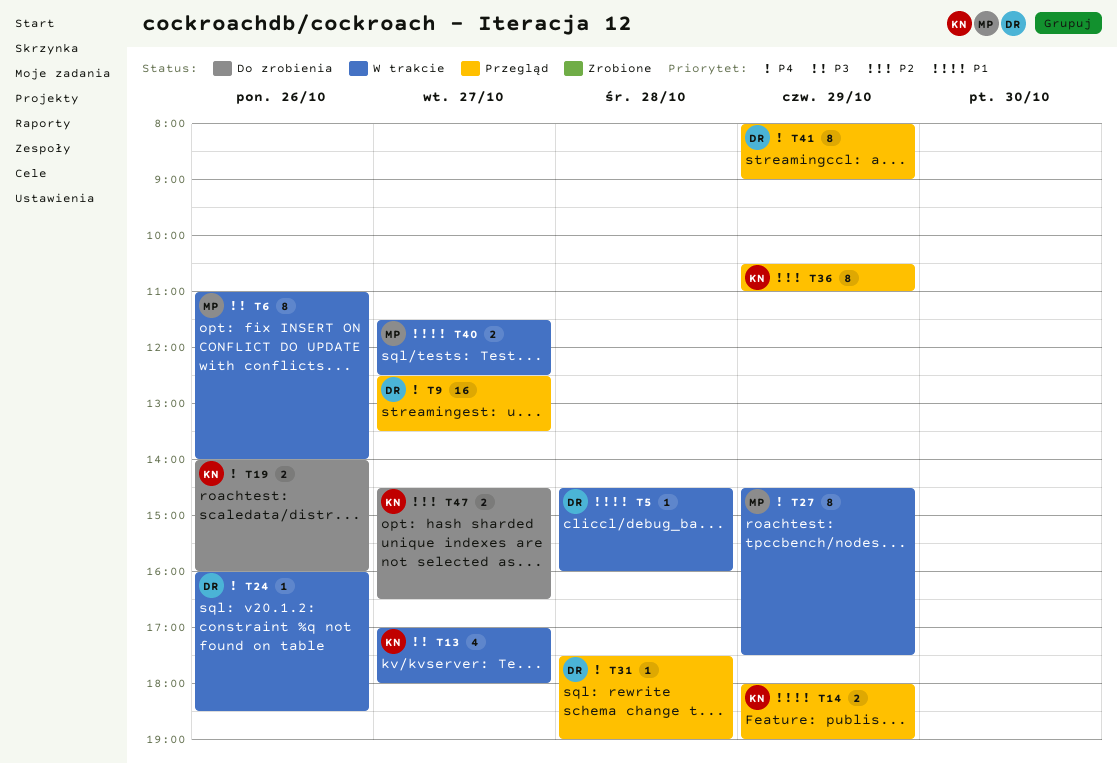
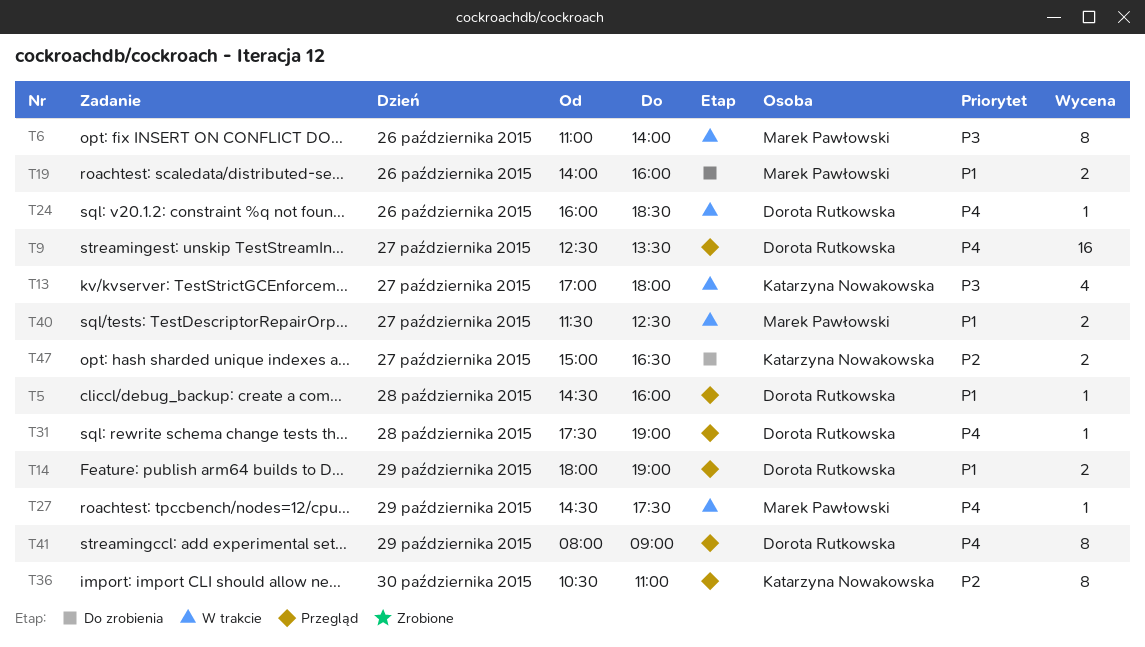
T5, status: W trakcie -> Przegląd
T14, owner: Katarzyna Nowakowska -> Dorota Rutkowska
T19, owner: Katarzyna Nowakowska -> Marek Pawłowski
T19, priority: P4 -> P1
T27, estimate: 8 -> 1
T36, day: Oct 29 -> Oct 30
T47, begins: 14:30 -> 15:00

